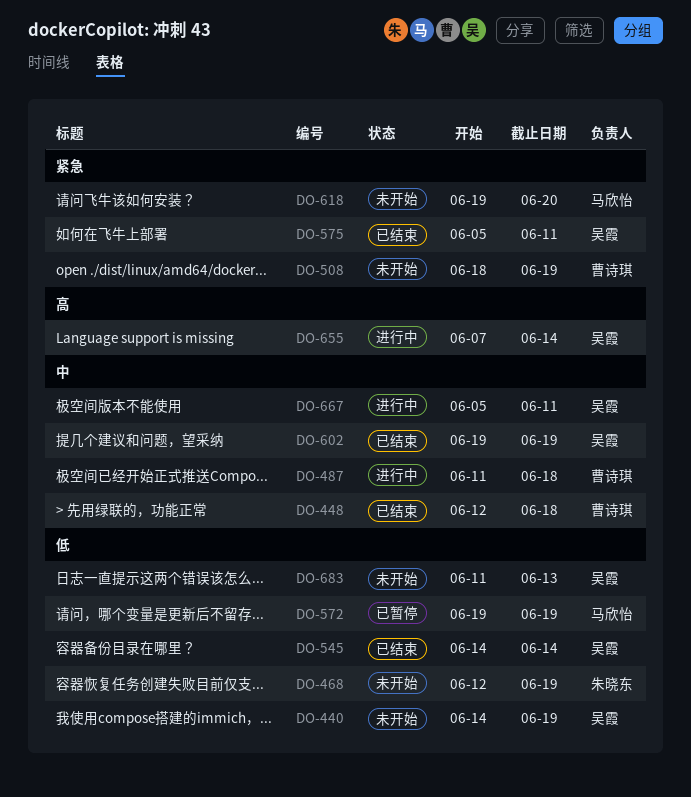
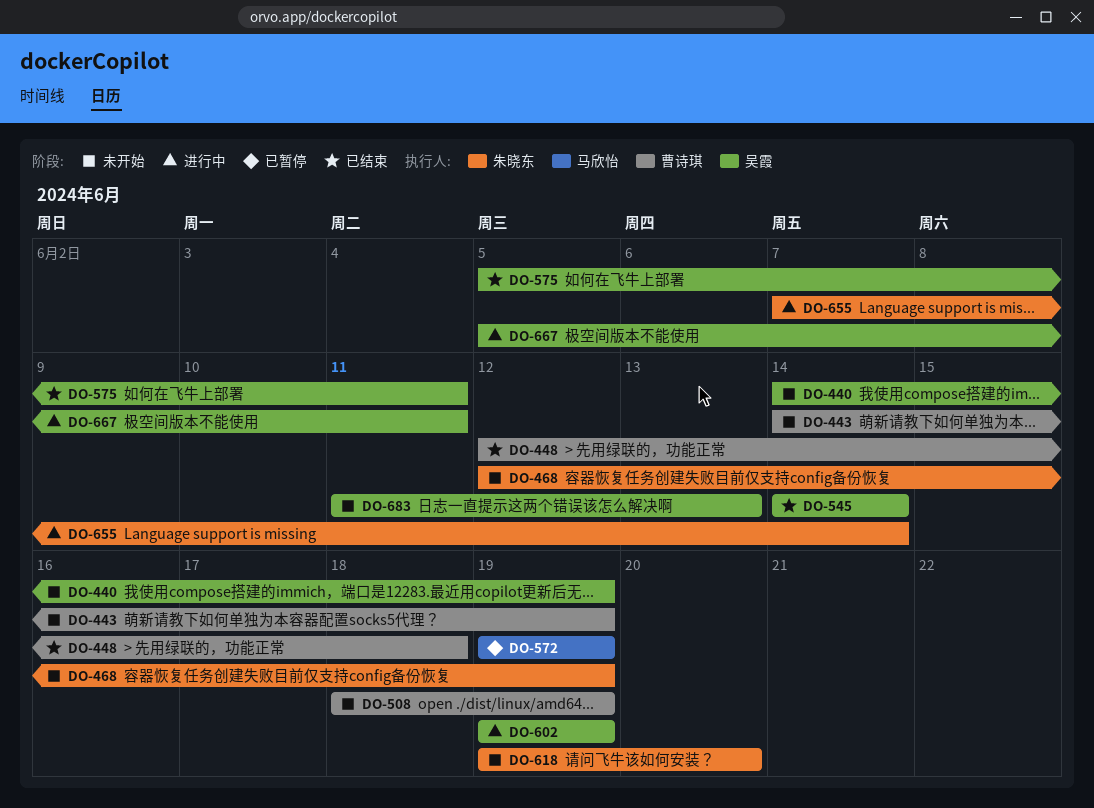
DO-443: none -> present
DO-487: present -> none
DO-602, status: 已结束 -> 进行中
DO-618, owner: 马欣怡 -> 朱晓东
DO-655, owner: 吴霞 -> 朱晓东

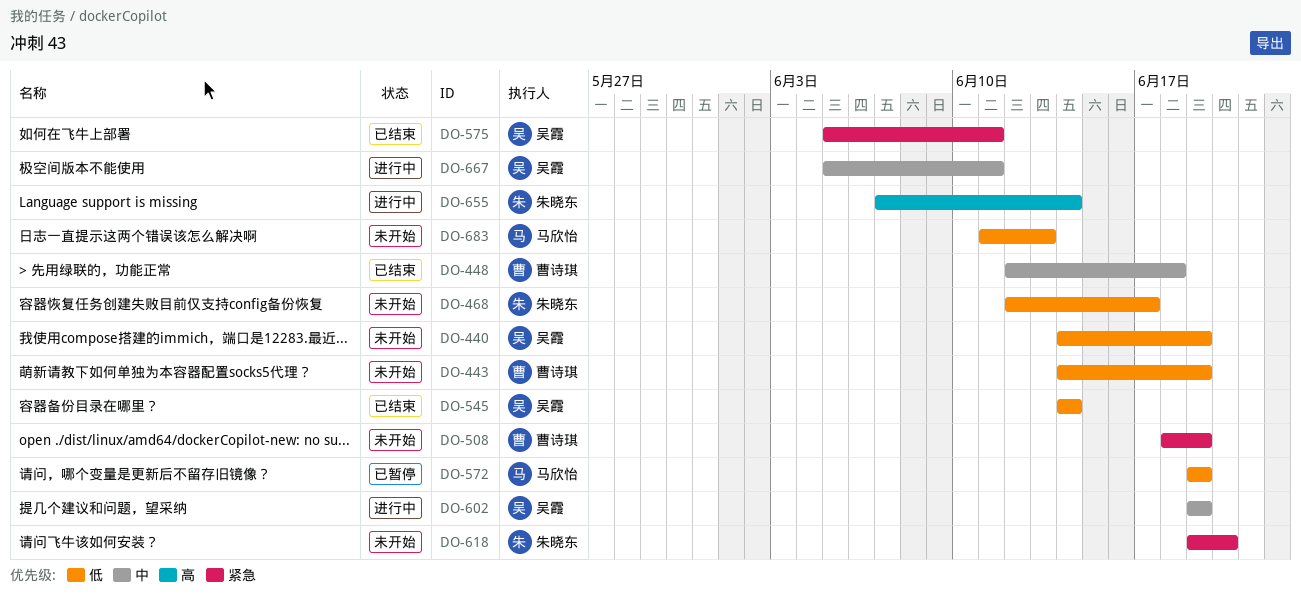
DO-468, due: Jun 19 -> Jun 17
DO-683, owner: 吴霞 -> 马欣怡

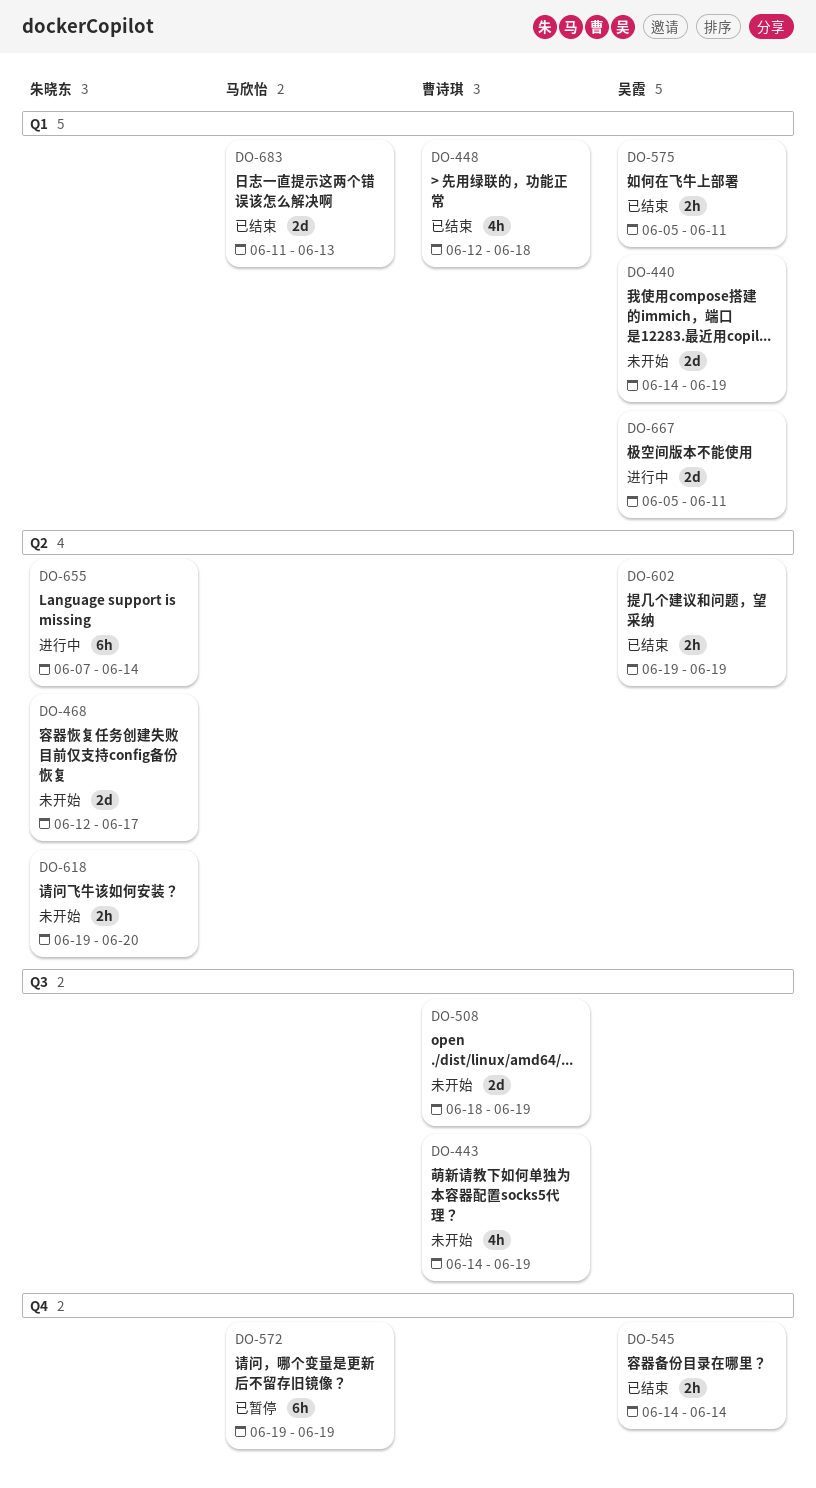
DO-602, status: 进行中 -> 已结束
DO-683, status: 未开始 -> 已结束

